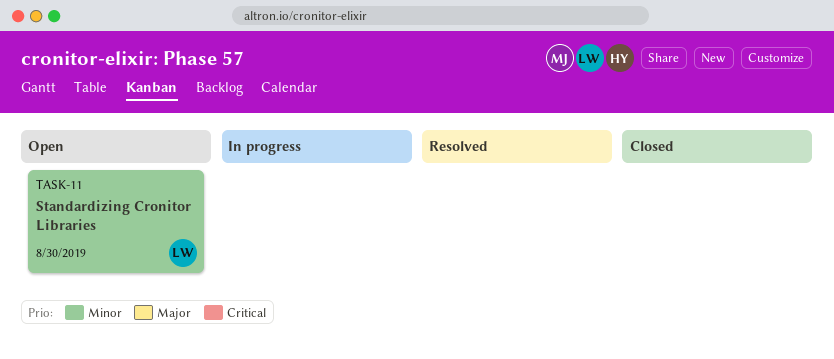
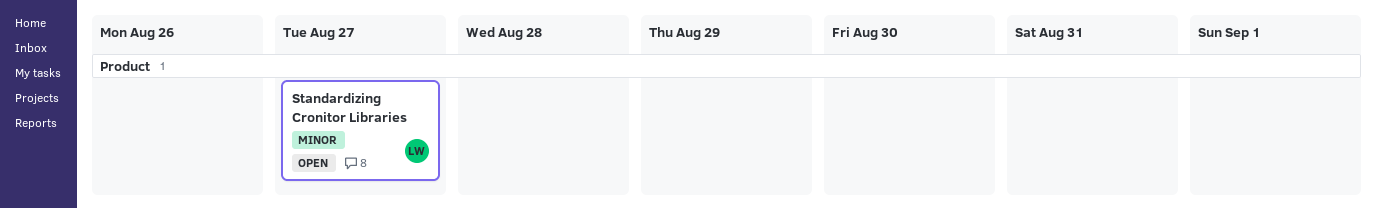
Standardizing Cronitor Libraries, due: Aug 30 -> Aug 27

